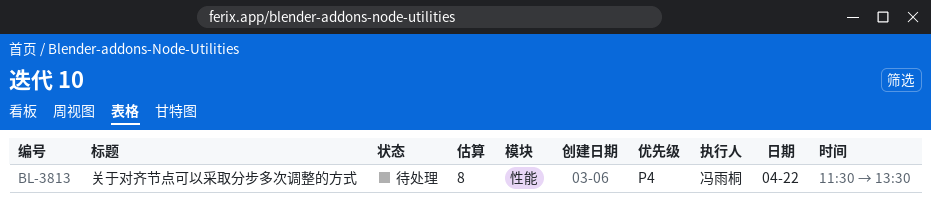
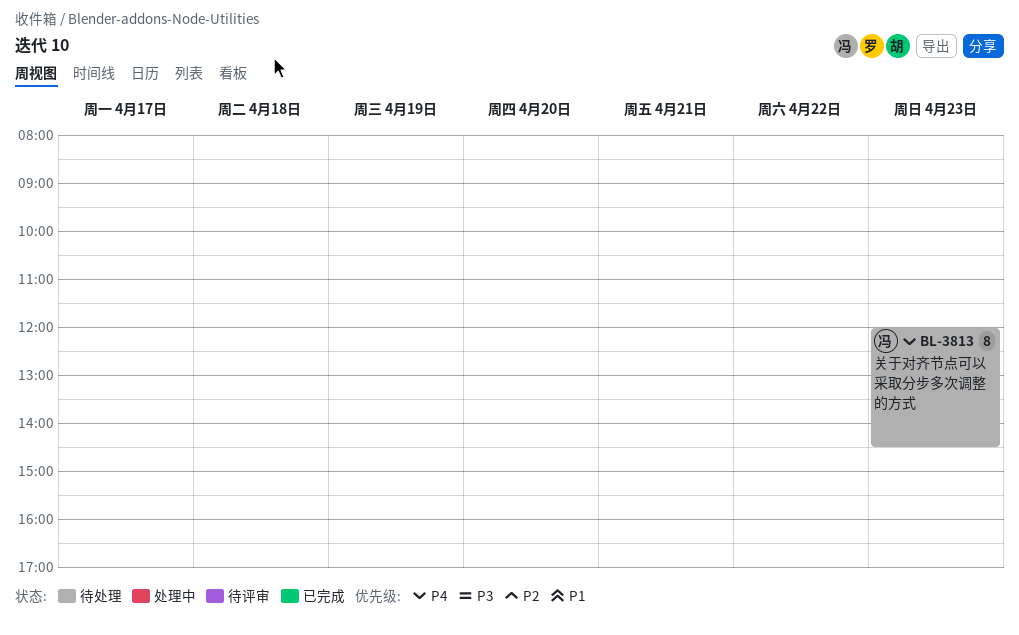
BL-3813, day: Apr 22 -> Apr 23
BL-3813, begins: 11:30 -> 12:00
BL-3813, ends: 13:30 -> 14:30

